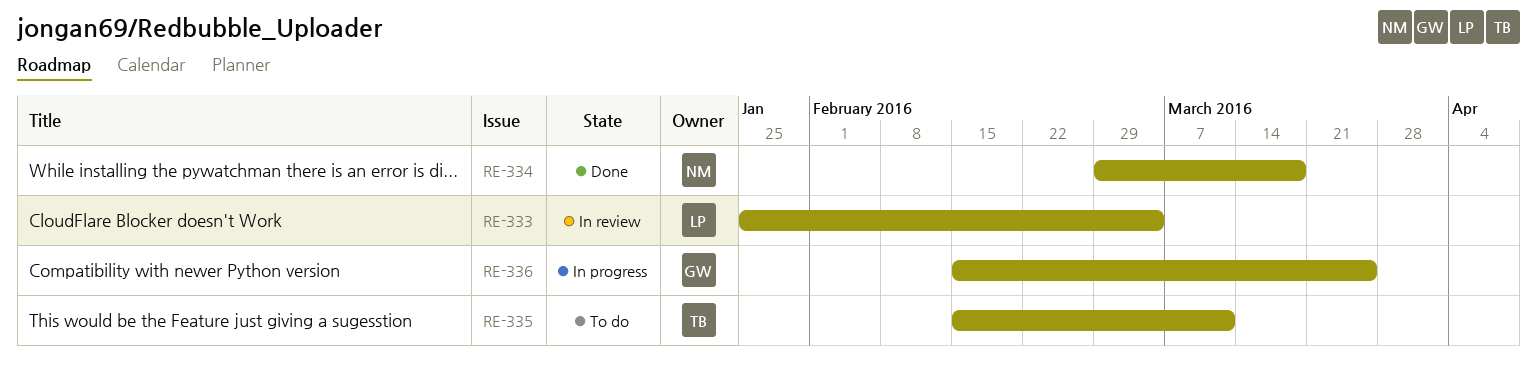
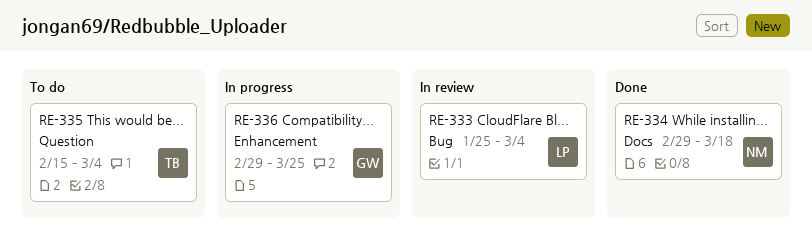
RE-335, due: Mar 11 -> Mar 4
RE-336, start: Feb 15 -> Feb 29

